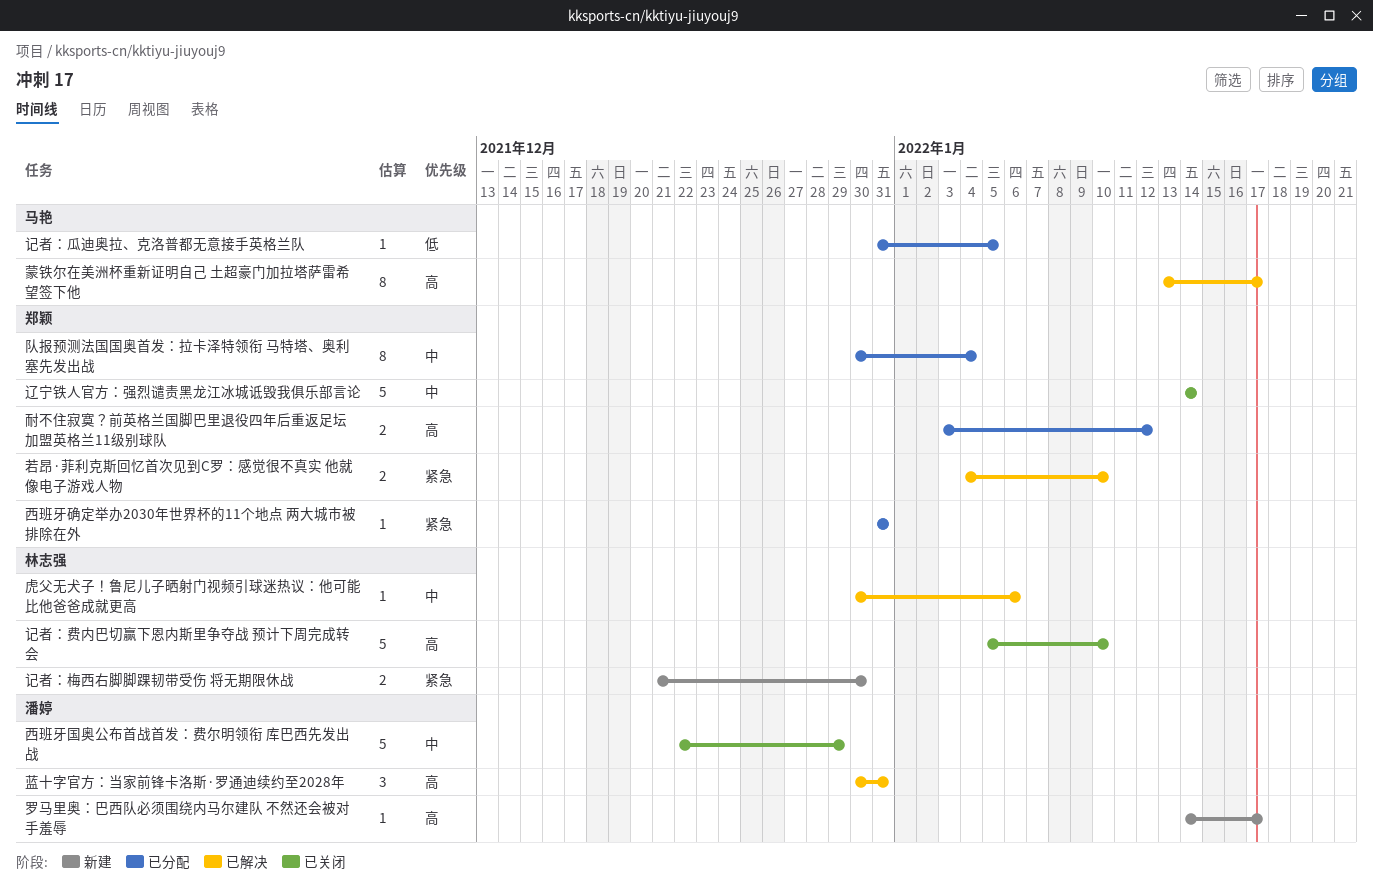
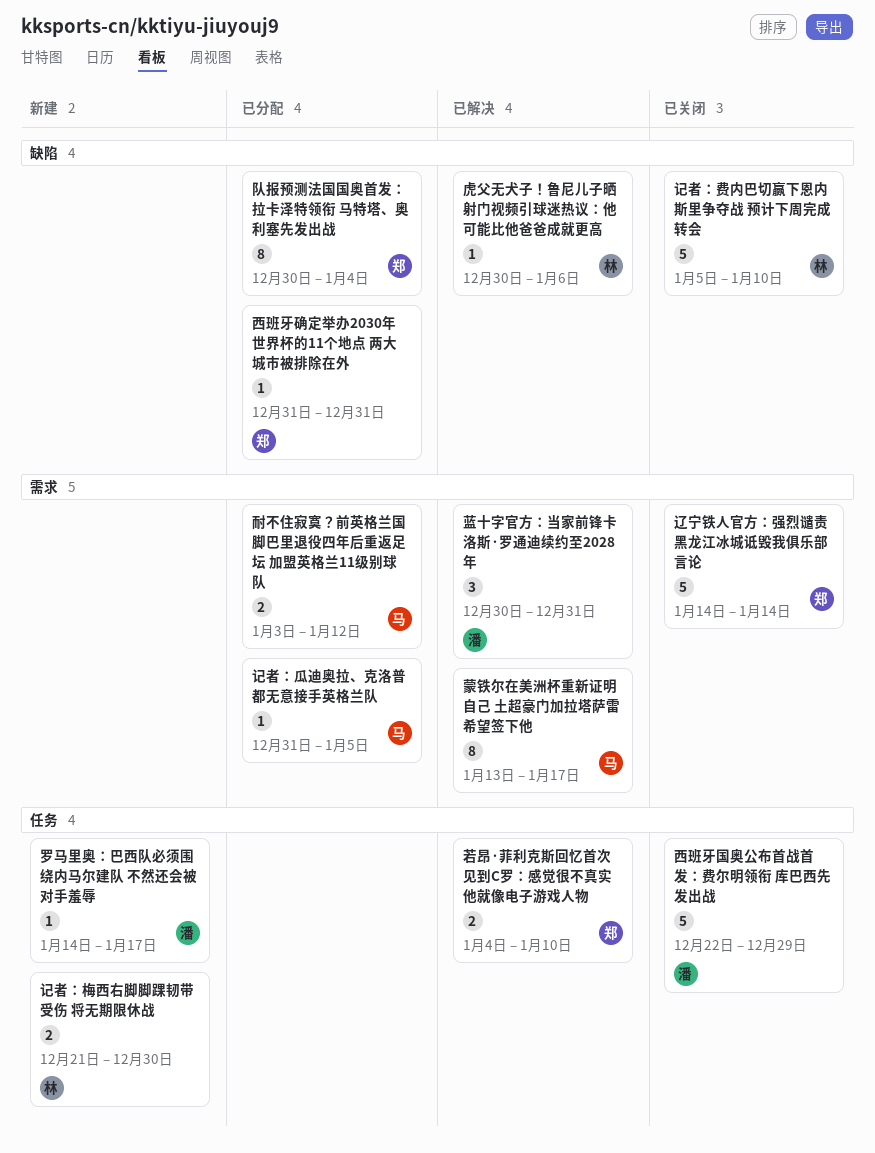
耐不住寂寞？前英格兰国脚巴里退役四年后重返足坛 加盟英格兰11级别球队, owner: 郑颖 -> 马艳

